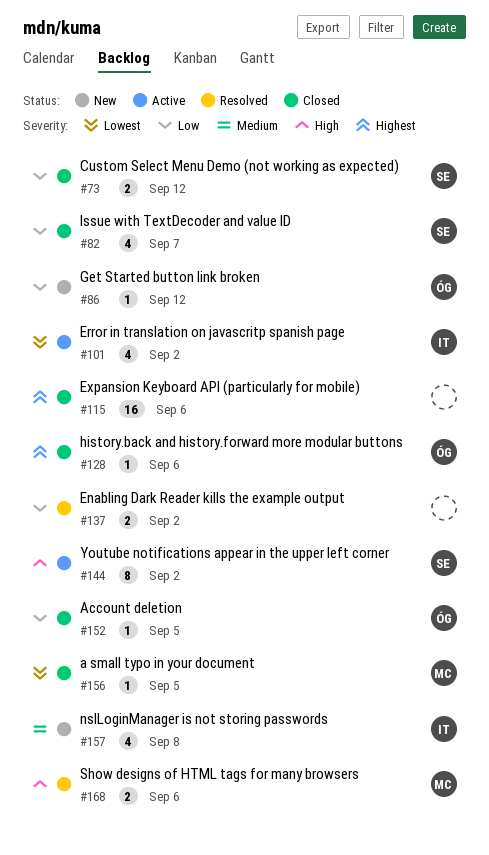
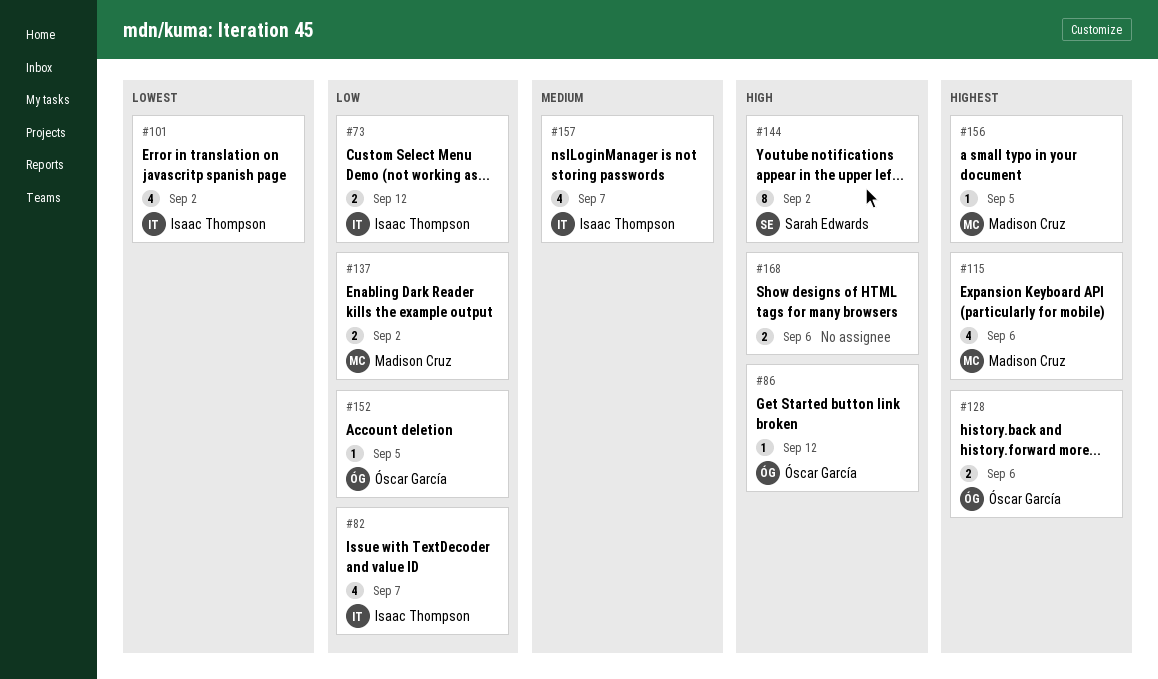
#73, owner: Sarah Edwards -> Isaac Thompson
#82, owner: Sarah Edwards -> Isaac Thompson
#86, priority: Low -> High
#115, owner: none -> Madison Cruz
#115, estimate: 16 -> 4
#128, estimate: 1 -> 2
#137, owner: none -> Madison Cruz
#156, priority: Lowest -> Highest
#157, due: Sep 8 -> Sep 7
#168, owner: Madison Cruz -> none

